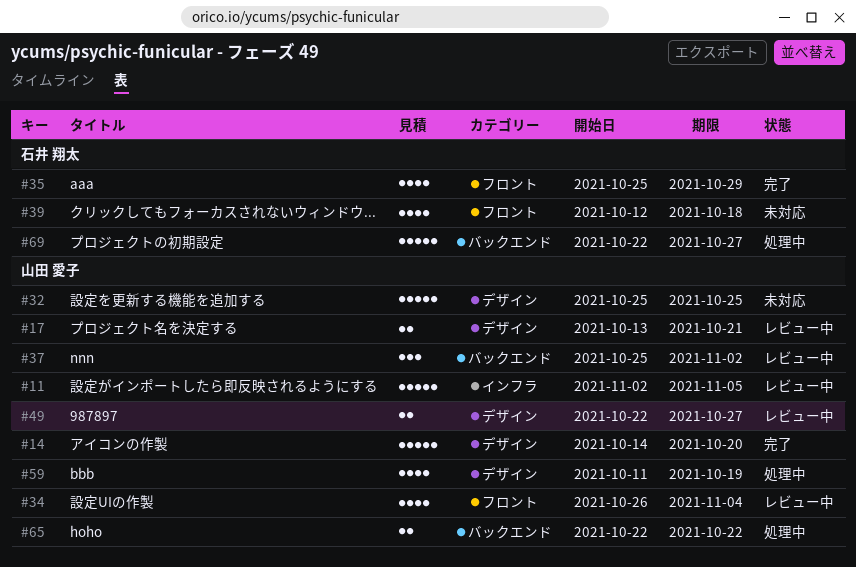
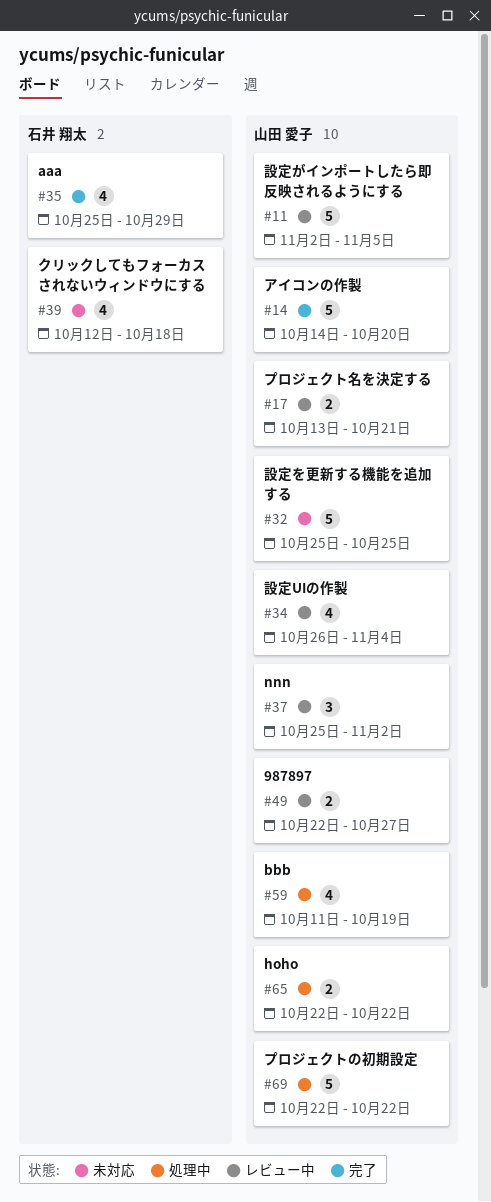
#69, owner: 石井 翔太 -> 山田 愛子
#69, due: Oct 27 -> Oct 22

